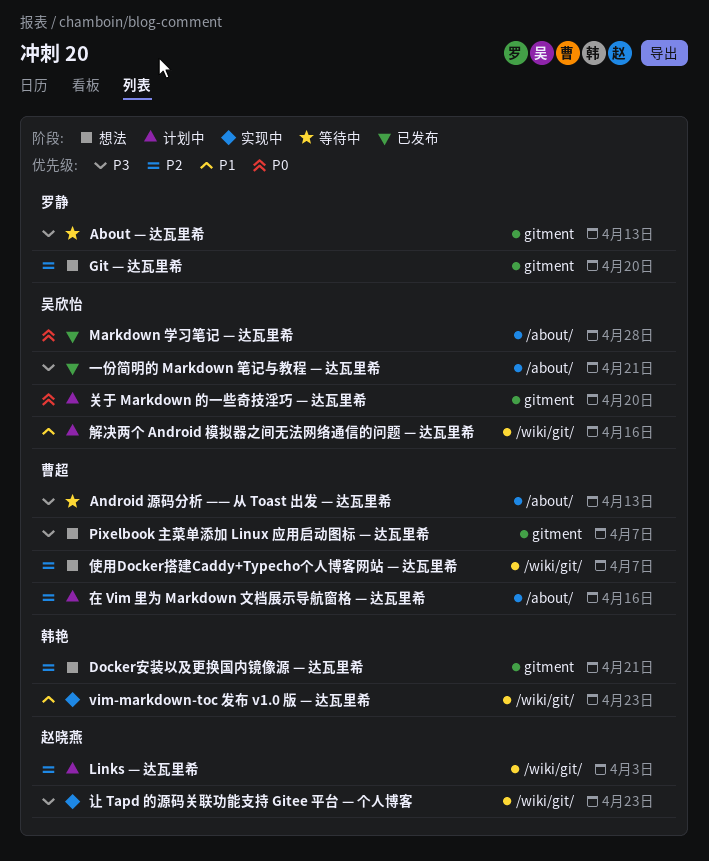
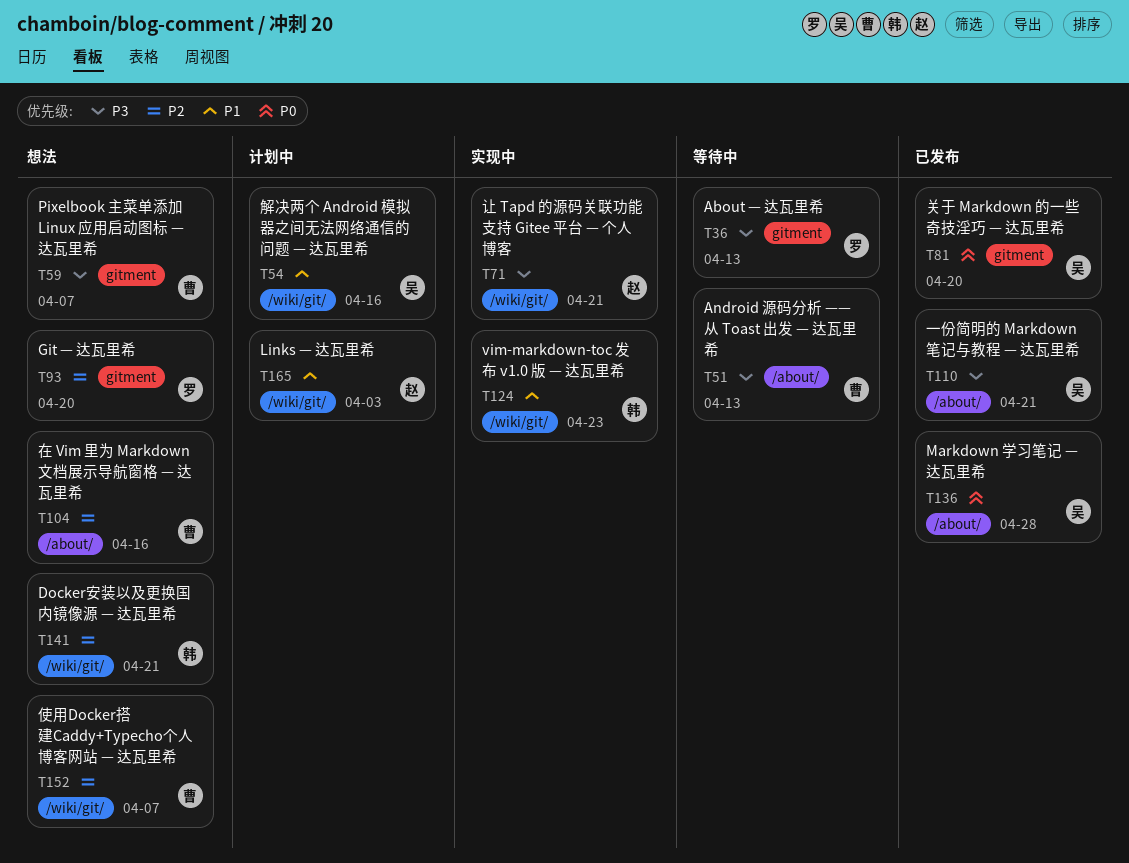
Docker安装以及更换国内镜像源 — 达瓦里希, label: gitment -> /wiki/git/
Links — 达瓦里希, priority: P2 -> P1
关于 Markdown 的一些奇技淫巧 — 达瓦里希, status: 计划中 -> 已发布
在 Vim 里为 Markdown 文档展示导航窗格 — 达瓦里希, status: 计划中 -> 想法
让 Tapd 的源码关联功能支持 Gitee 平台 — 个人博客, due: Apr 23 -> Apr 21

